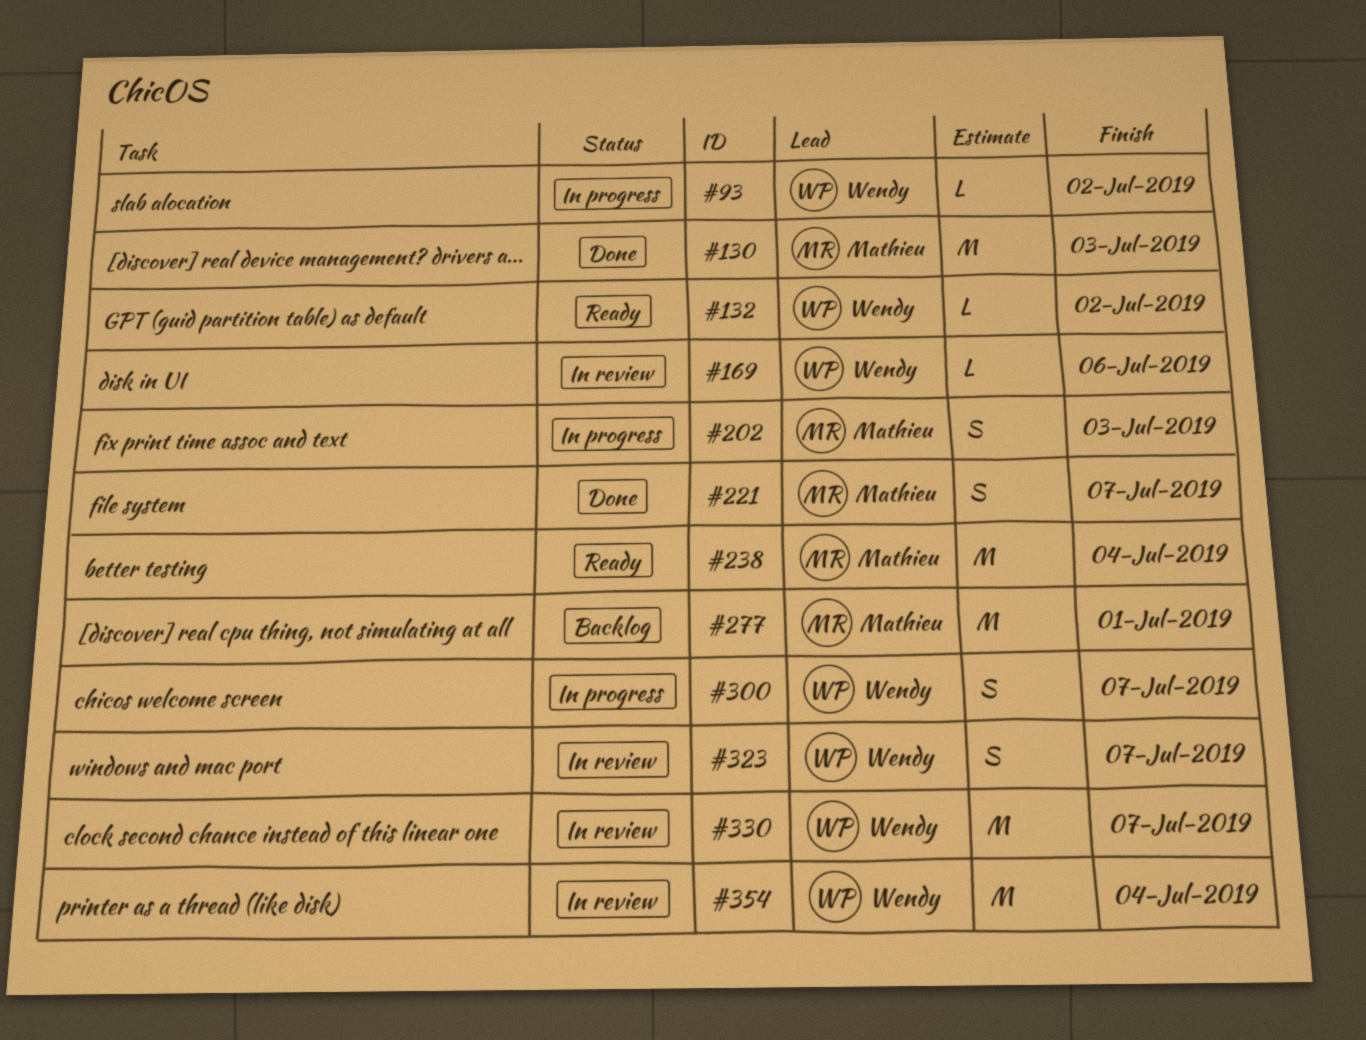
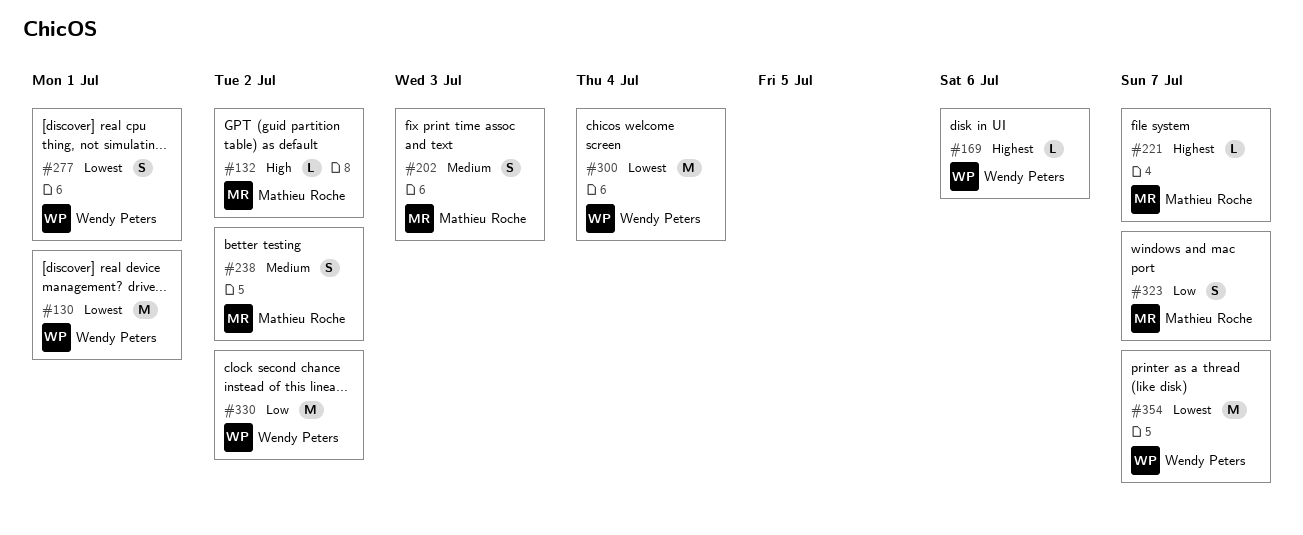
#93: present -> none
#130, owner: Mathieu Roche -> Wendy Peters
#130, due: Jul 3 -> Jul 1
#132, owner: Wendy Peters -> Mathieu Roche
#221, estimate: S -> L
#238, estimate: M -> S
#238, due: Jul 4 -> Jul 2
#277, owner: Mathieu Roche -> Wendy Peters
#277, estimate: M -> S
#300, estimate: S -> M
#300, due: Jul 7 -> Jul 4
#323, owner: Wendy Peters -> Mathieu Roche
#330, due: Jul 7 -> Jul 2
#354, due: Jul 4 -> Jul 7

